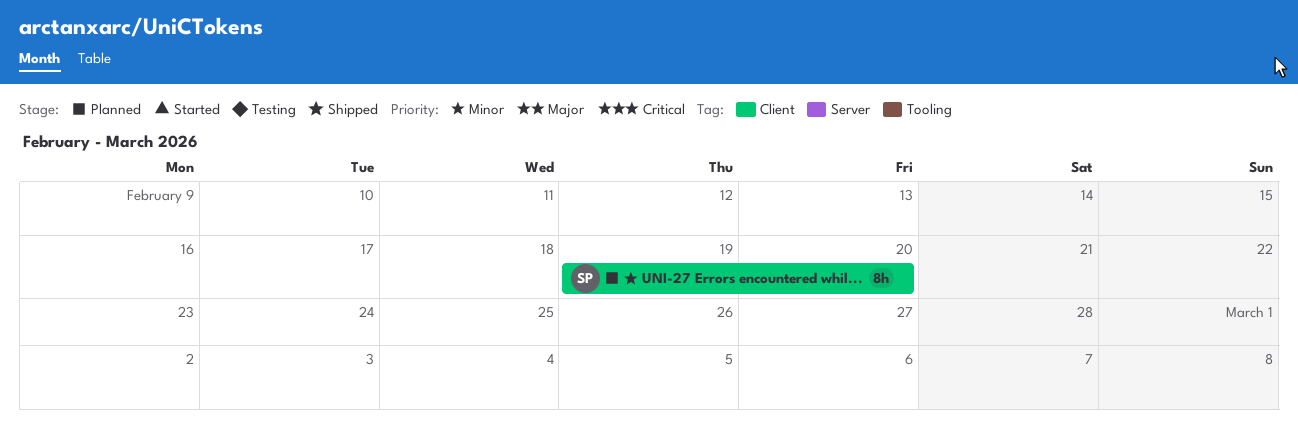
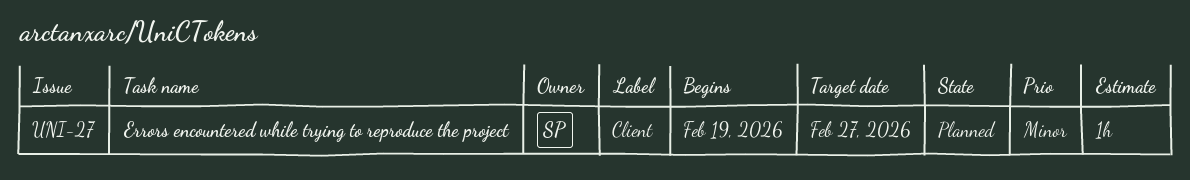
UNI-27, estimate: 8h -> 1h
UNI-27, due: Feb 20 -> Feb 27

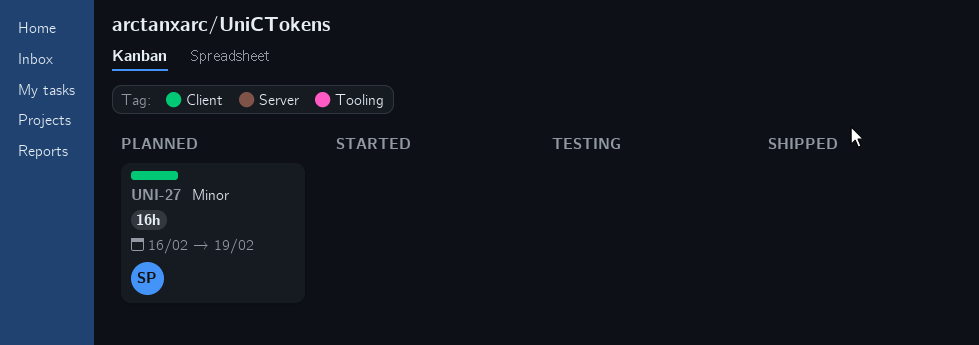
UNI-27, estimate: 1h -> 16h
UNI-27, start: Feb 19 -> Feb 16
UNI-27, due: Feb 27 -> Feb 19

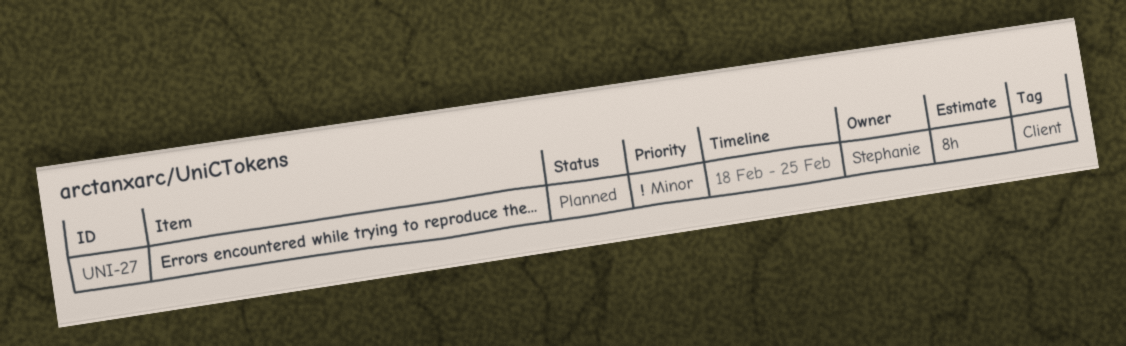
UNI-27, estimate: 16h -> 8h
UNI-27, start: Feb 16 -> Feb 18
UNI-27, due: Feb 19 -> Feb 25

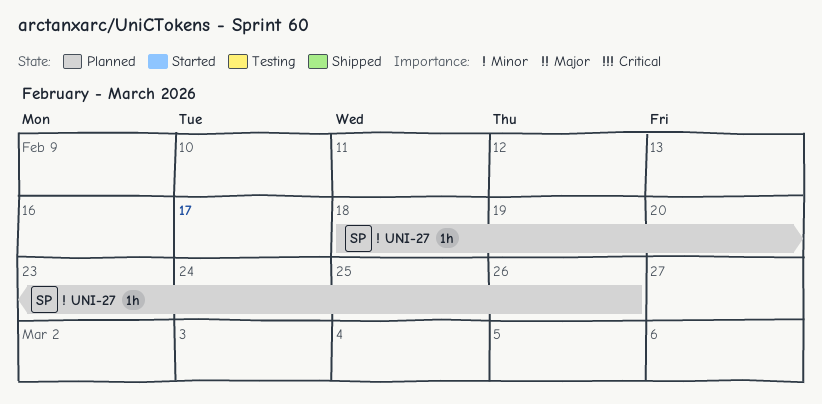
UNI-27, estimate: 8h -> 1h
UNI-27, due: Feb 25 -> Feb 26

